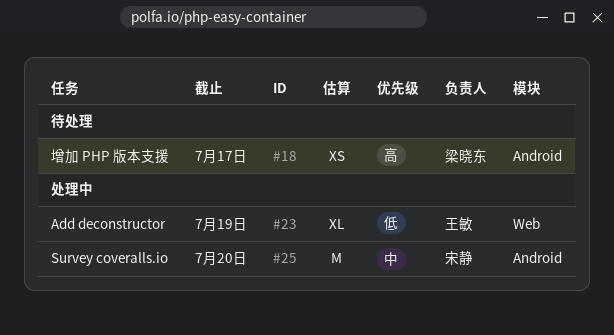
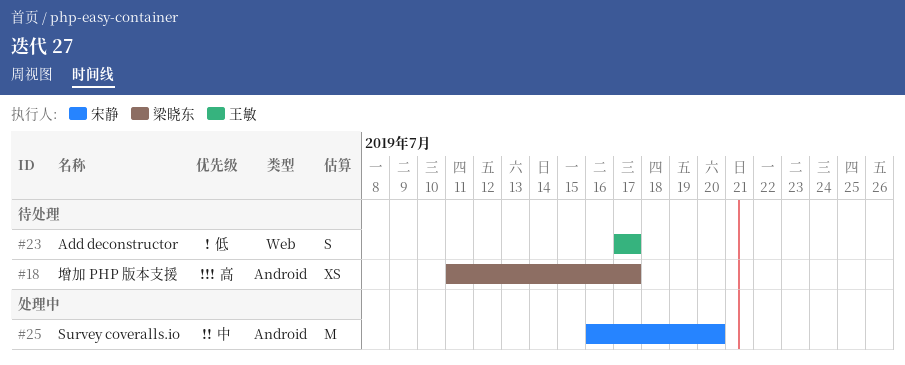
#23, status: 处理中 -> 待处理
#23, estimate: XL -> S
#23, due: Jul 19 -> Jul 17

